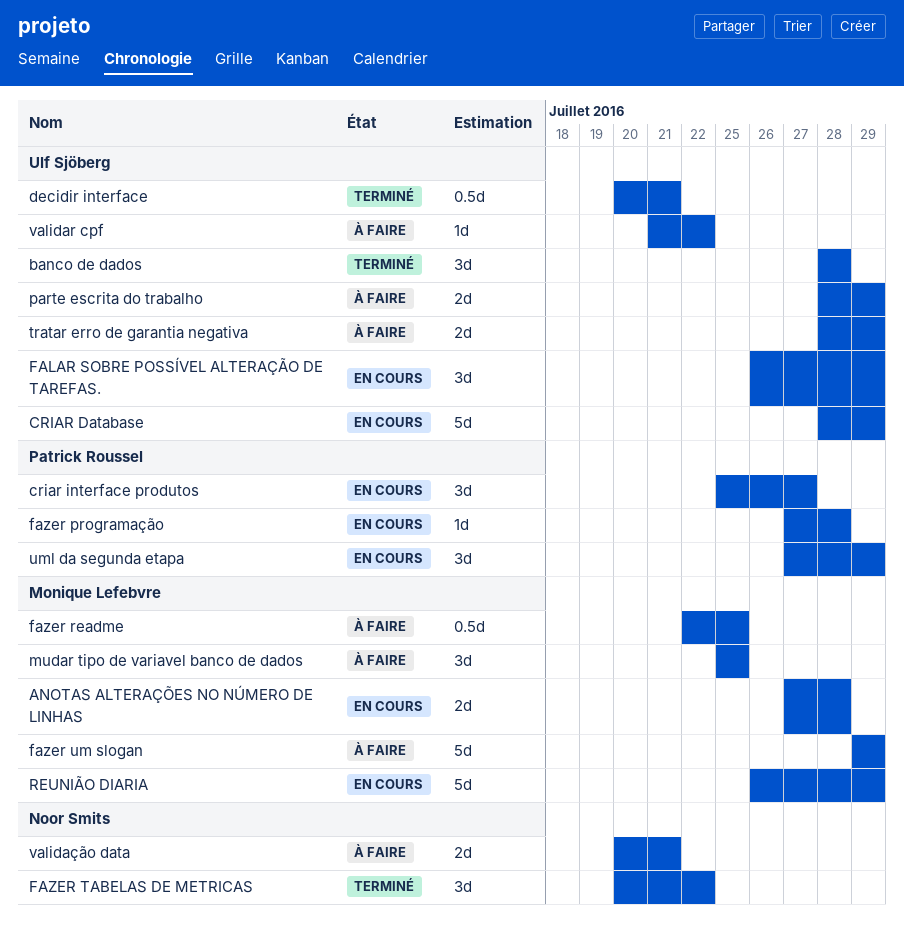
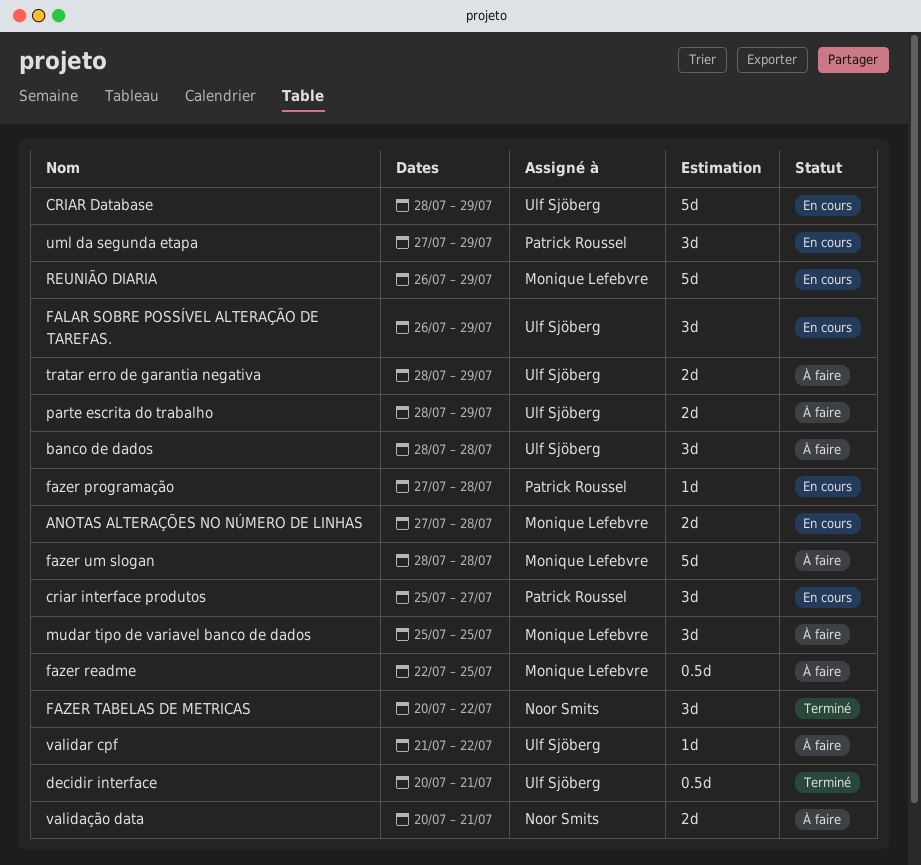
banco de dados, status: Terminé -> À faire
fazer um slogan, start: Jul 29 -> Jul 28
fazer um slogan, due: Jul 29 -> Jul 28

